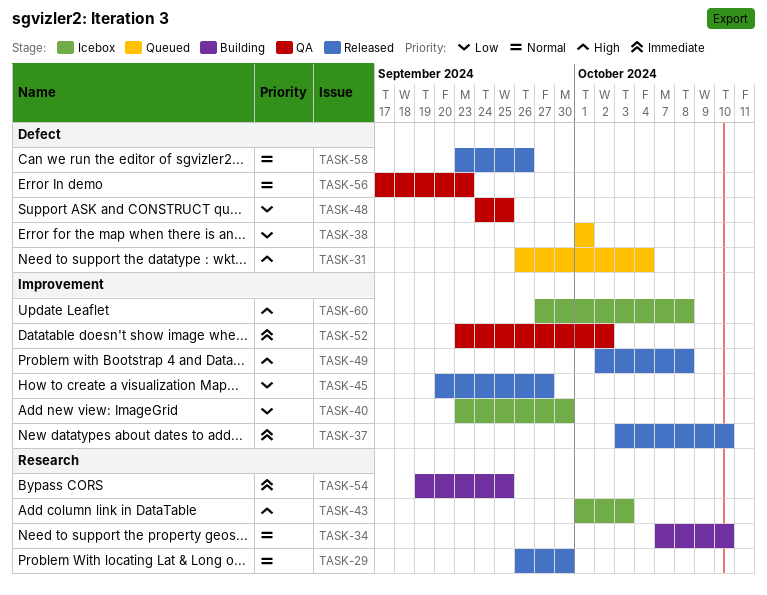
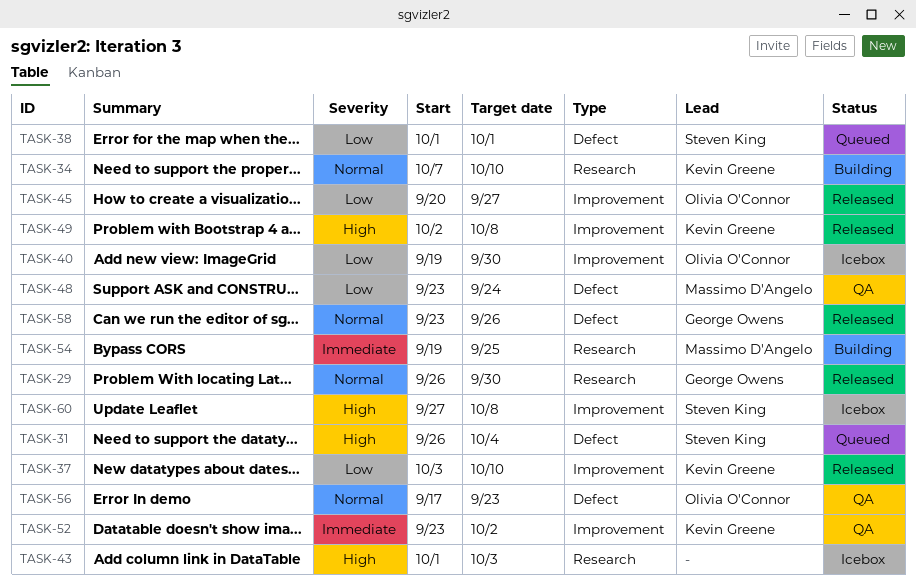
TASK-37, priority: Immediate -> Low
TASK-40, start: Sep 23 -> Sep 19
TASK-48, start: Sep 24 -> Sep 23
TASK-48, due: Sep 25 -> Sep 24

